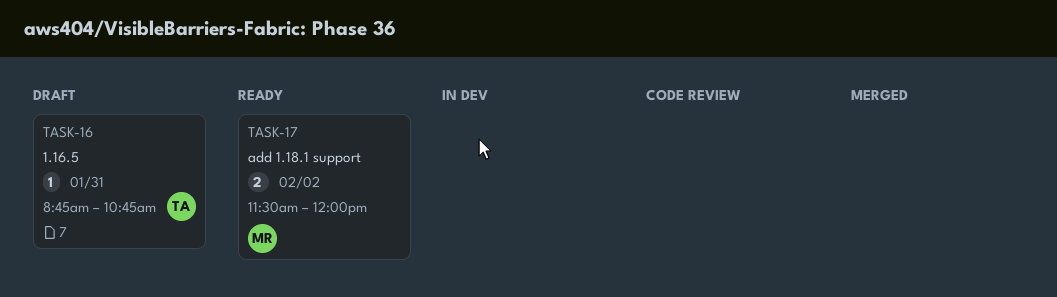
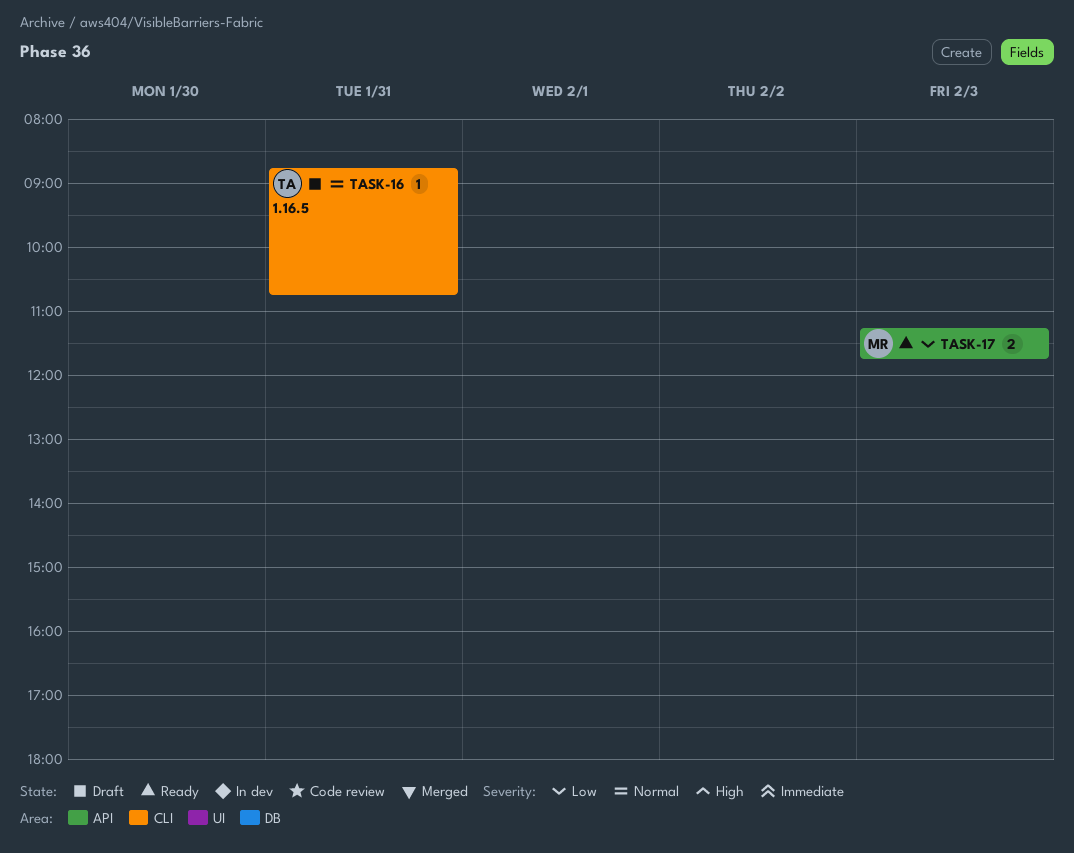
TASK-17, day: Feb 2 -> Feb 3
TASK-17, begins: 11:30 -> 11:15
TASK-17, ends: 12:00 -> 11:45

